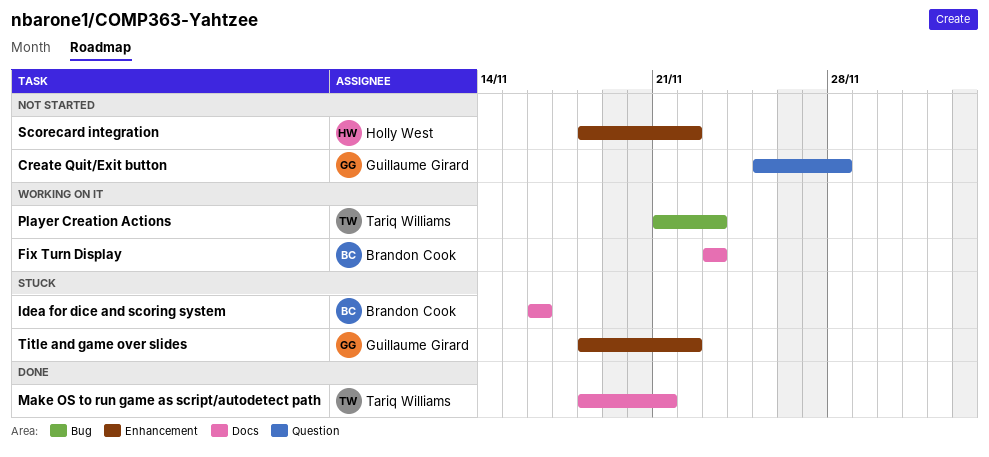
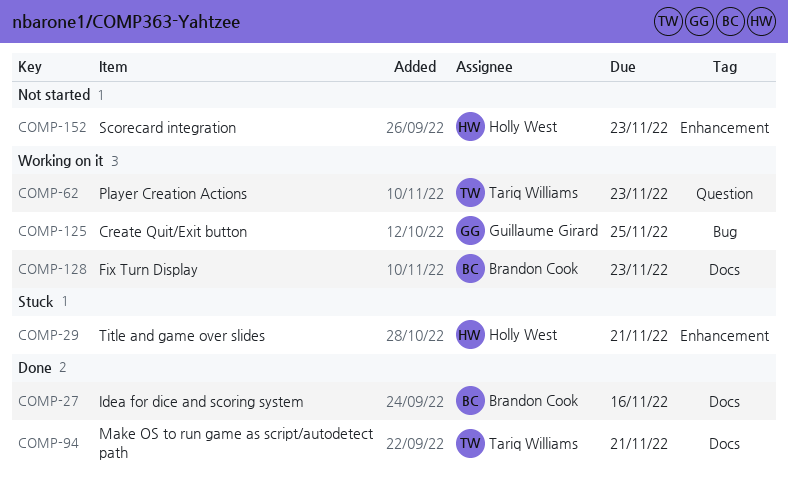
Create Quit/Exit button, status: Not started -> Working on it
Create Quit/Exit button, label: Question -> Bug
Create Quit/Exit button, due: Nov 28 -> Nov 25
Idea for dice and scoring system, status: Stuck -> Done
Player Creation Actions, label: Bug -> Question
Scorecard integration, due: Nov 22 -> Nov 23
Title and game over slides, owner: Guillaume Girard -> Holly West
Title and game over slides, due: Nov 22 -> Nov 21

